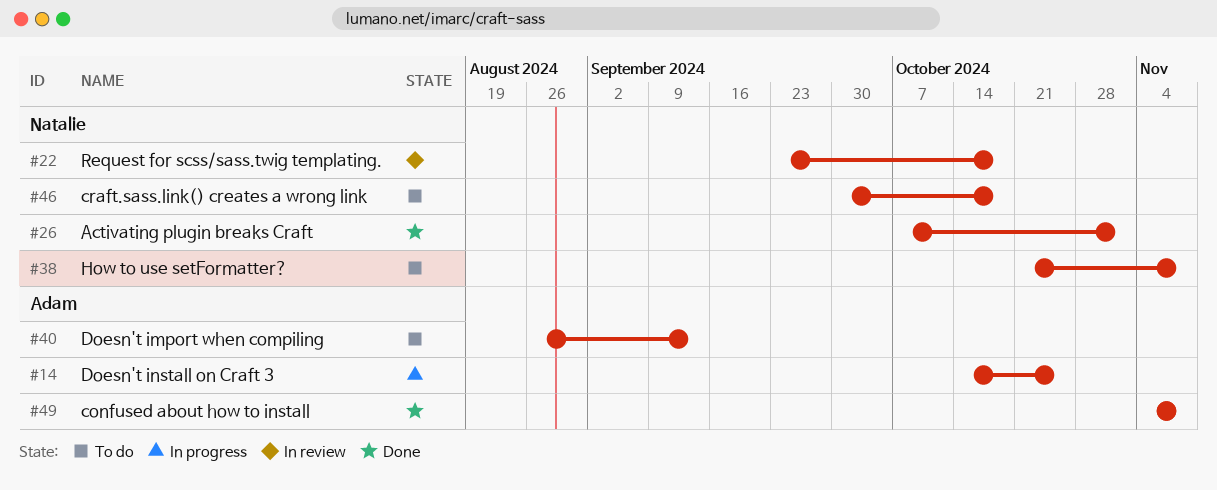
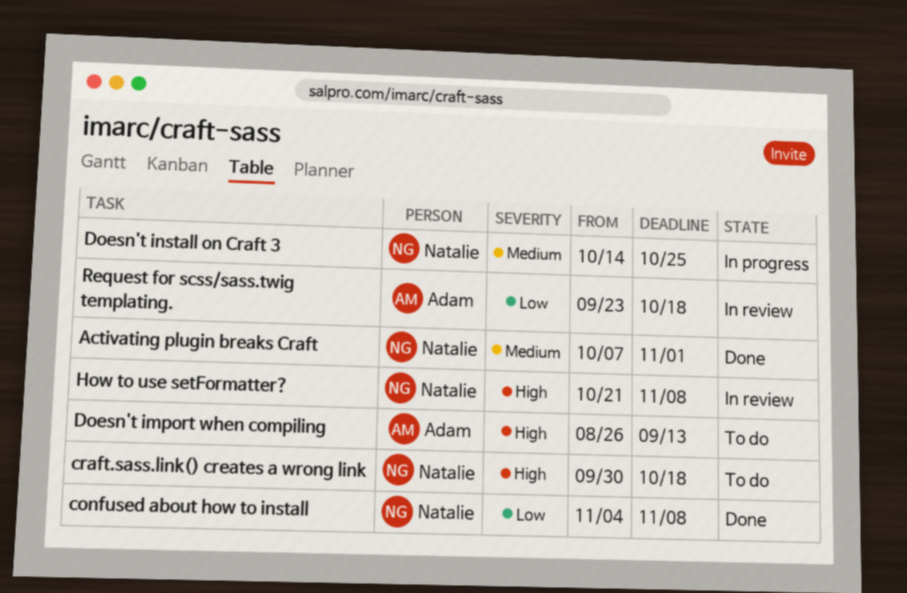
confused about how to install, owner: Adam -> Natalie
Doesn't install on Craft 3, owner: Adam -> Natalie
How to use setFormatter?, status: To do -> In review
Request for scss/sass.twig templating., owner: Natalie -> Adam

